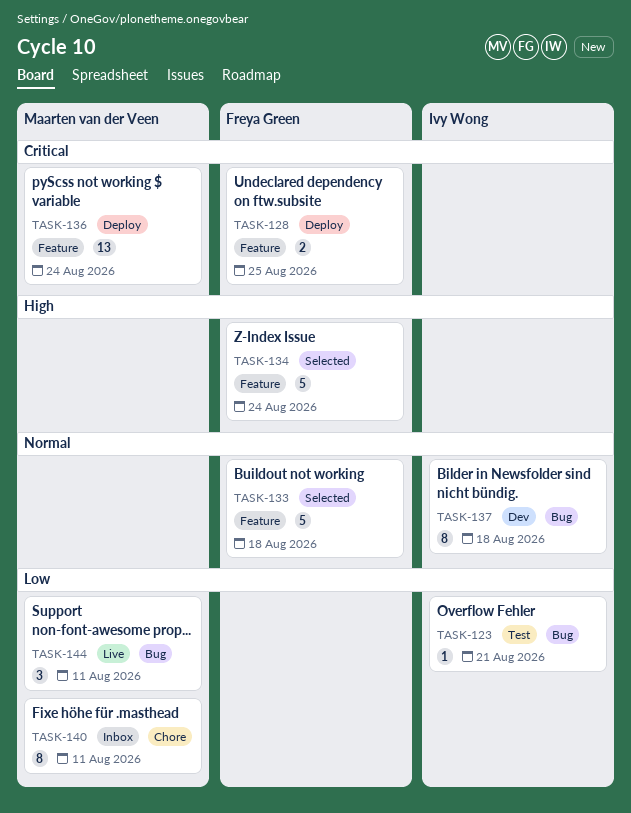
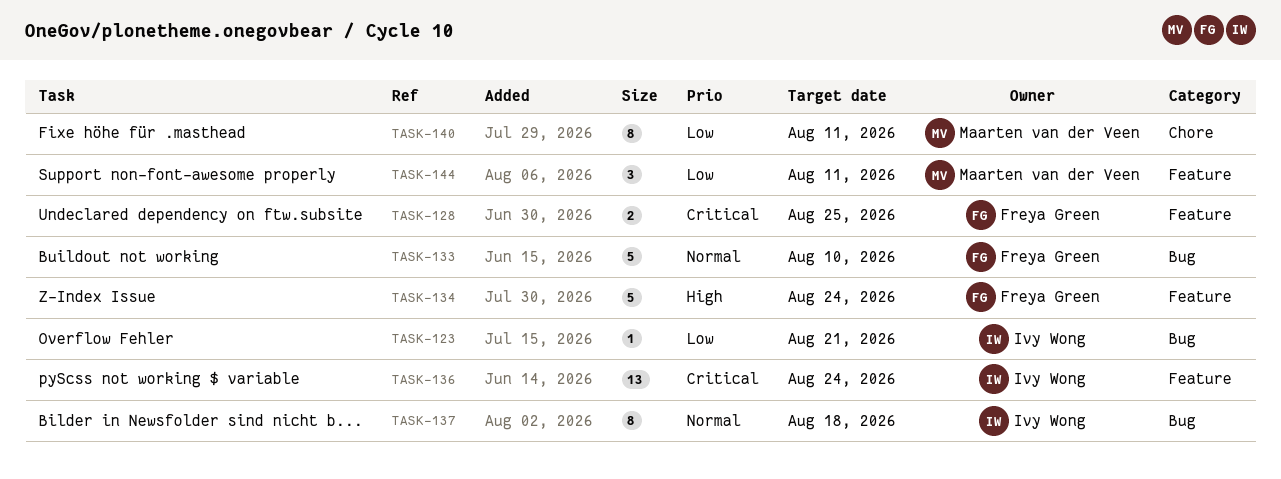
TASK-133, label: Feature -> Bug
TASK-133, due: Aug 18 -> Aug 10
TASK-136, owner: Maarten van der Veen -> Ivy Wong
TASK-144, label: Bug -> Feature

